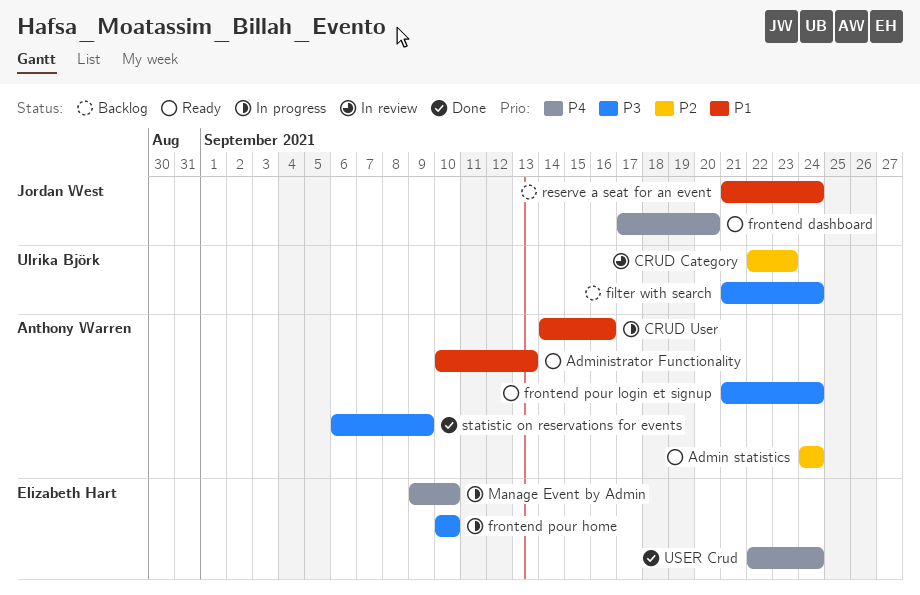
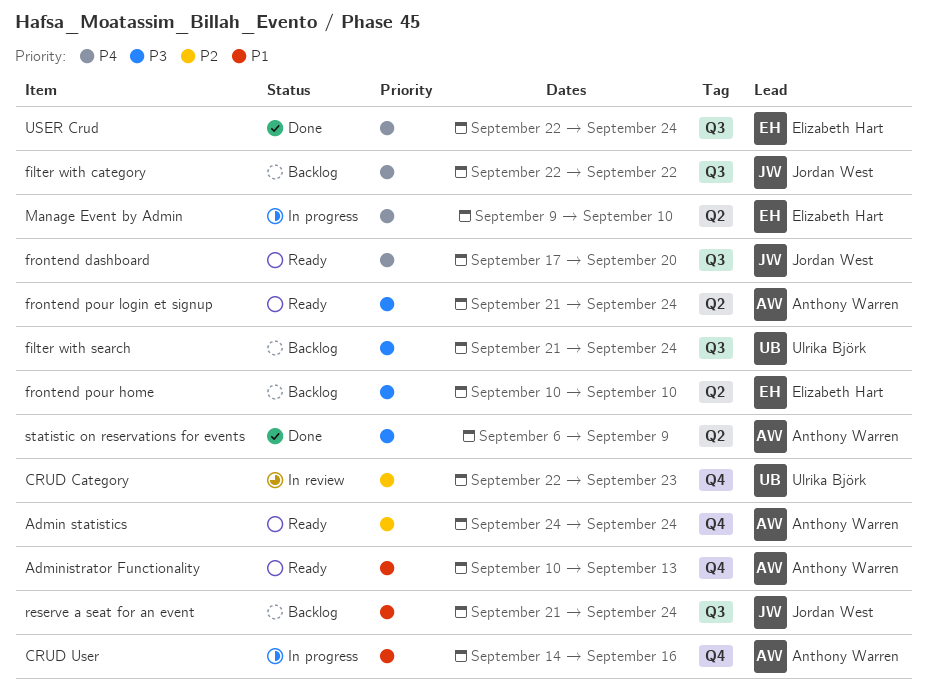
filter with category: none -> present
frontend pour home, status: In progress -> Backlog

